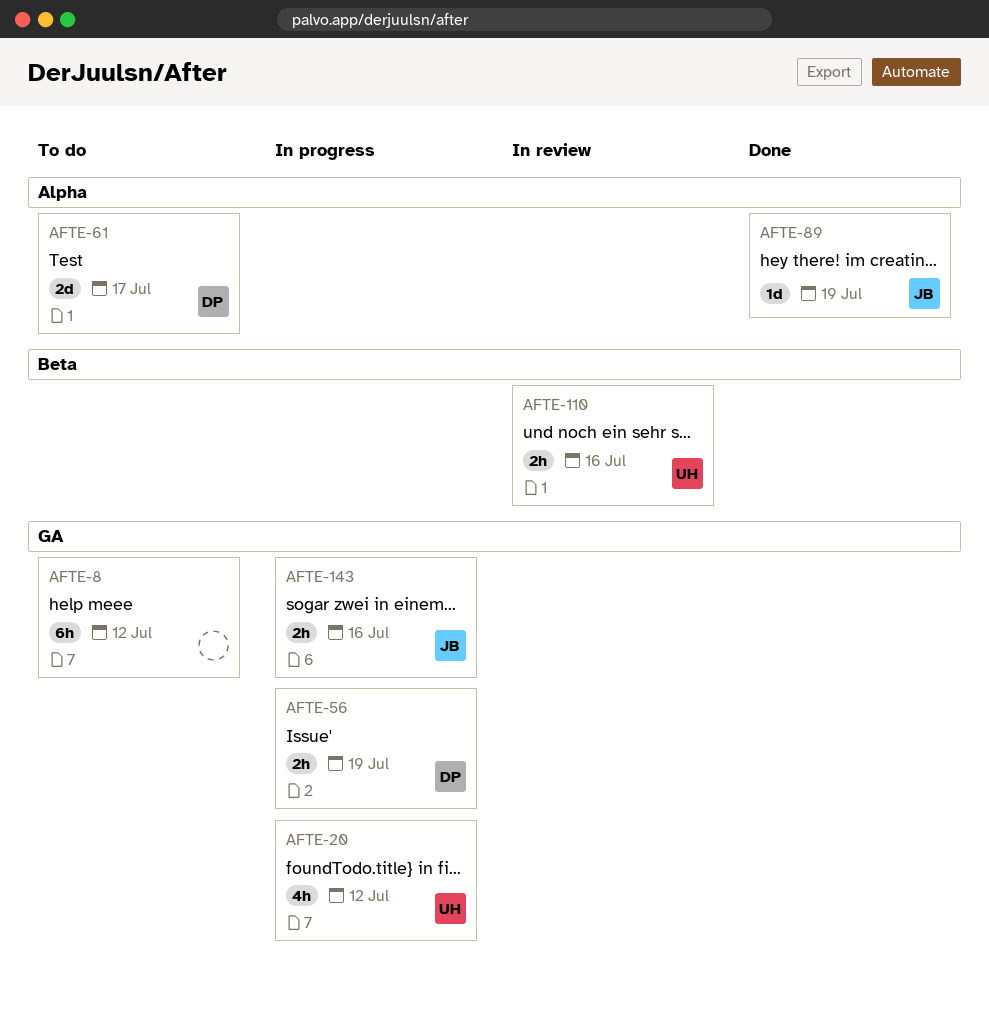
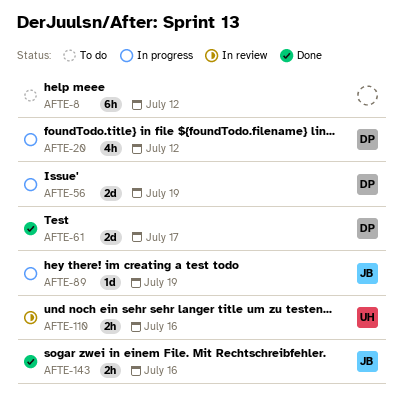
AFTE-20, owner: UH -> DP
AFTE-56, estimate: 2h -> 2d
AFTE-61, status: To do -> Done
AFTE-89, status: Done -> In progress
AFTE-143, status: In progress -> Done

